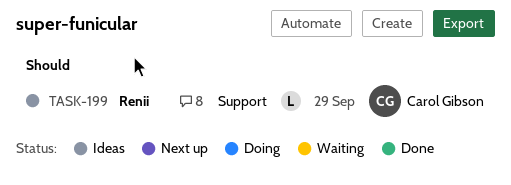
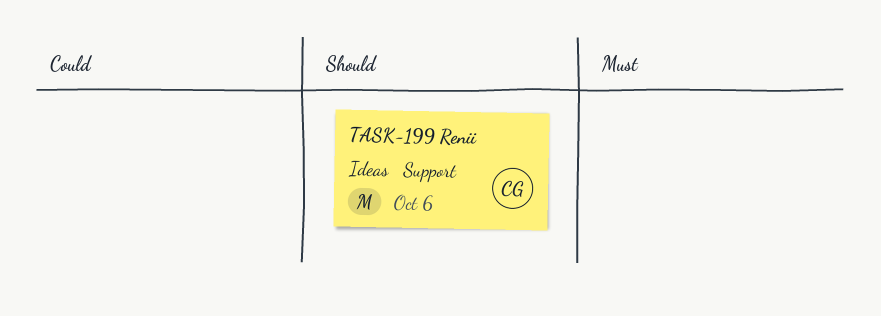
TASK-199, estimate: L -> M
TASK-199, due: Sep 29 -> Oct 6

